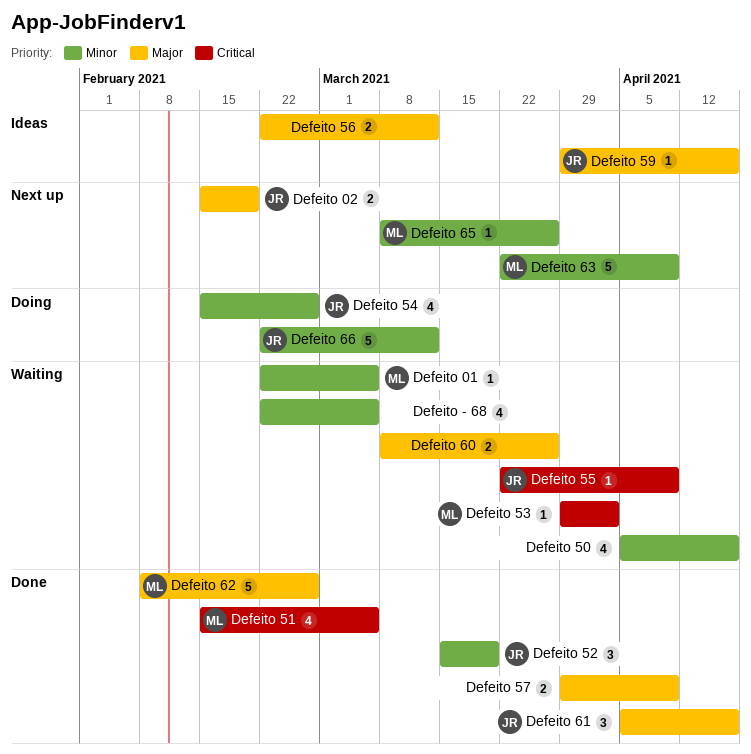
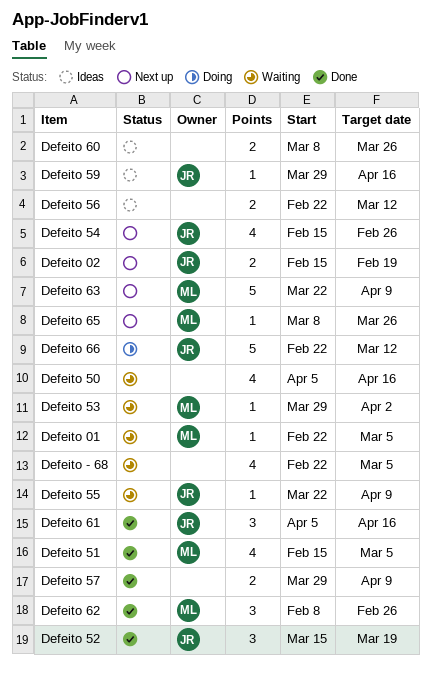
Defeito 54, status: Doing -> Next up
Defeito 60, status: Waiting -> Ideas
Defeito 62, estimate: 5 -> 3

